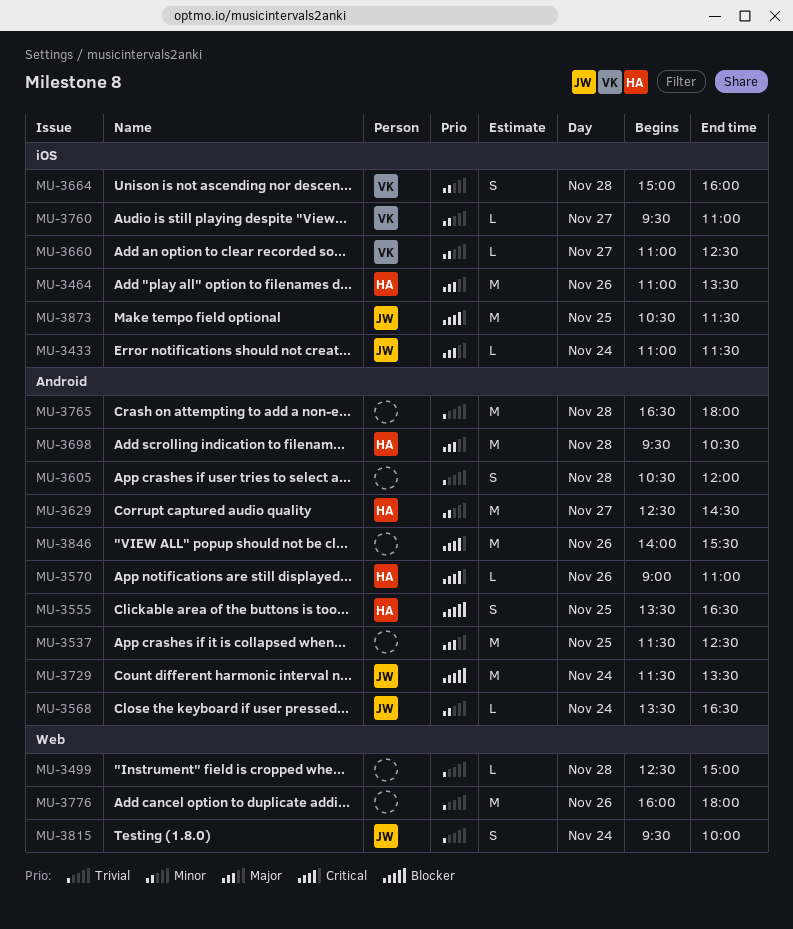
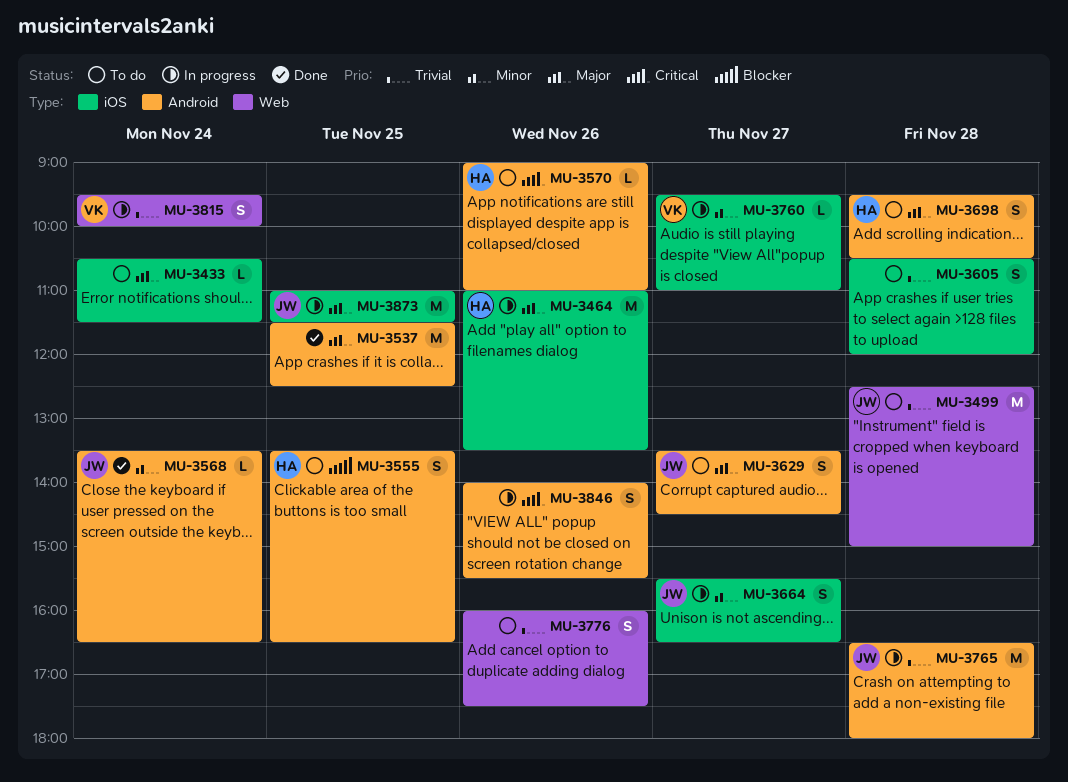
MU-3433, owner: JW -> none
MU-3433, begins: 11:00 -> 10:30
MU-3499, owner: none -> JW
MU-3499, estimate: L -> M
MU-3605, label: Android -> iOS
MU-3629, owner: HA -> JW
MU-3629, priority: Minor -> Major
MU-3629, estimate: M -> S
MU-3629, begins: 12:30 -> 13:30
MU-3660: present -> none
MU-3664, owner: VK -> JW
MU-3664, day: Nov 28 -> Nov 27
MU-3664, begins: 15:00 -> 15:30
MU-3664, ends: 16:00 -> 16:30
MU-3698, estimate: M -> S
MU-3729: present -> none
MU-3765, owner: none -> JW
MU-3776, estimate: M -> S
MU-3776, ends: 18:00 -> 17:30
MU-3815, owner: JW -> VK
MU-3846, estimate: M -> S
MU-3873, priority: Critical -> Major
MU-3873, begins: 10:30 -> 11:00

